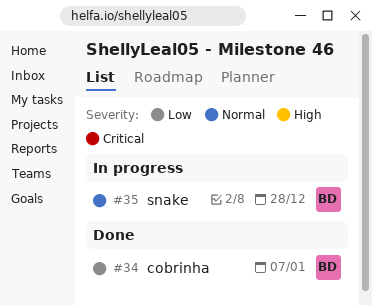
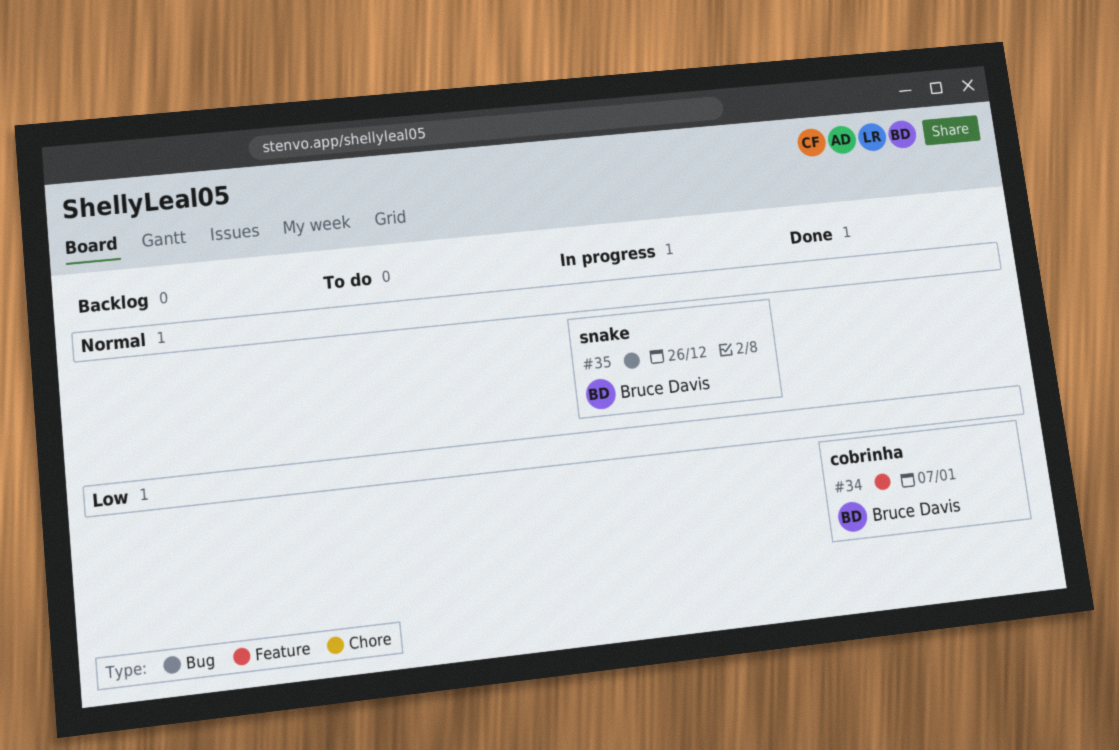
#35, due: Dec 28 -> Dec 26

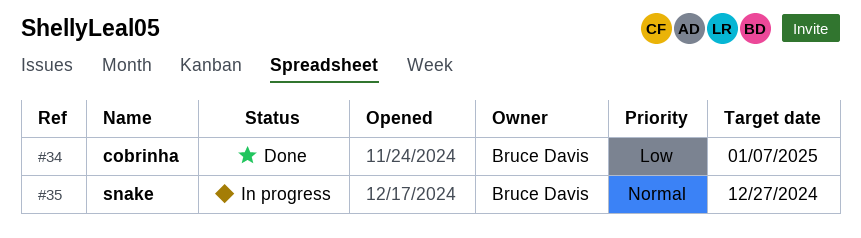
#35, due: Dec 26 -> Dec 27

